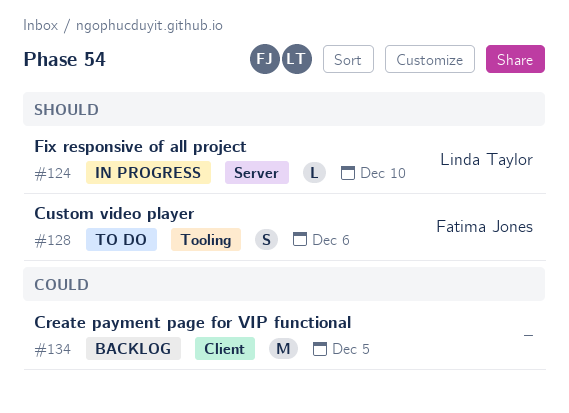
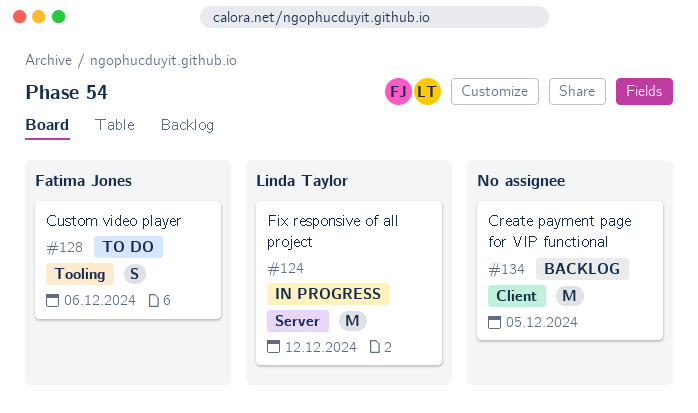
#124, estimate: L -> M
#124, due: Dec 10 -> Dec 12

